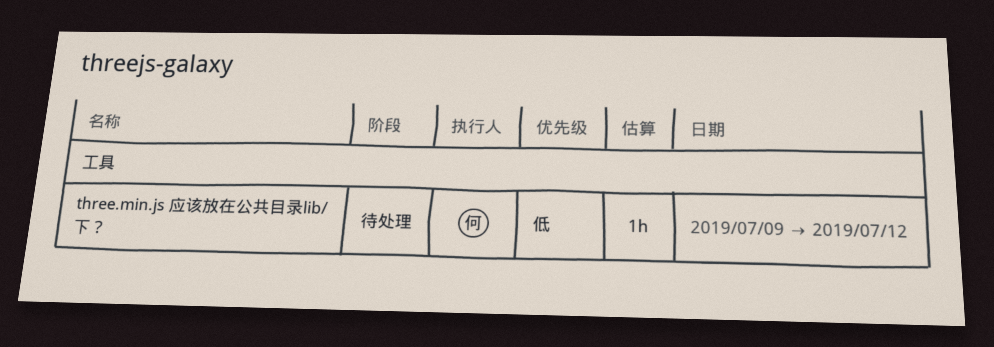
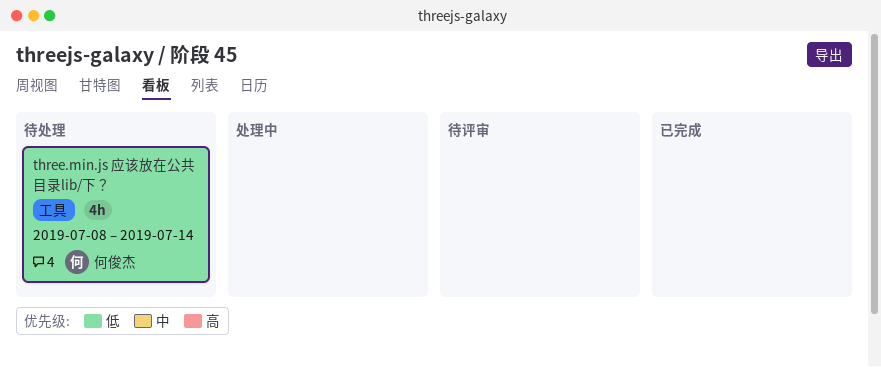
three.min.js 应该放在公共目录lib/下？, estimate: 1h -> 4h
three.min.js 应该放在公共目录lib/下？, start: Jul 9 -> Jul 8
three.min.js 应该放在公共目录lib/下？, due: Jul 12 -> Jul 14

